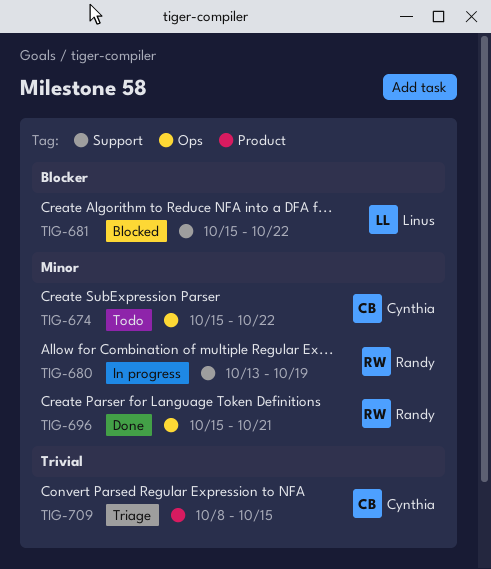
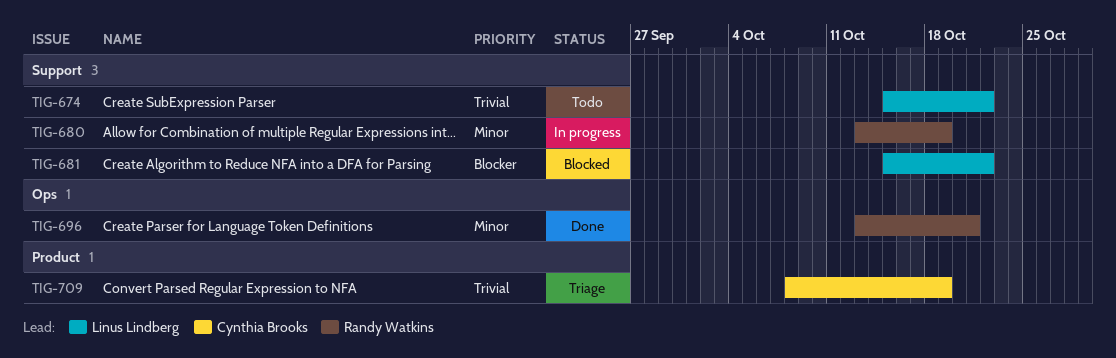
TIG-674, owner: Cynthia Brooks -> Linus Lindberg
TIG-674, priority: Minor -> Trivial
TIG-674, label: Ops -> Support
TIG-696, start: Oct 15 -> Oct 13
TIG-709, due: Oct 15 -> Oct 19

